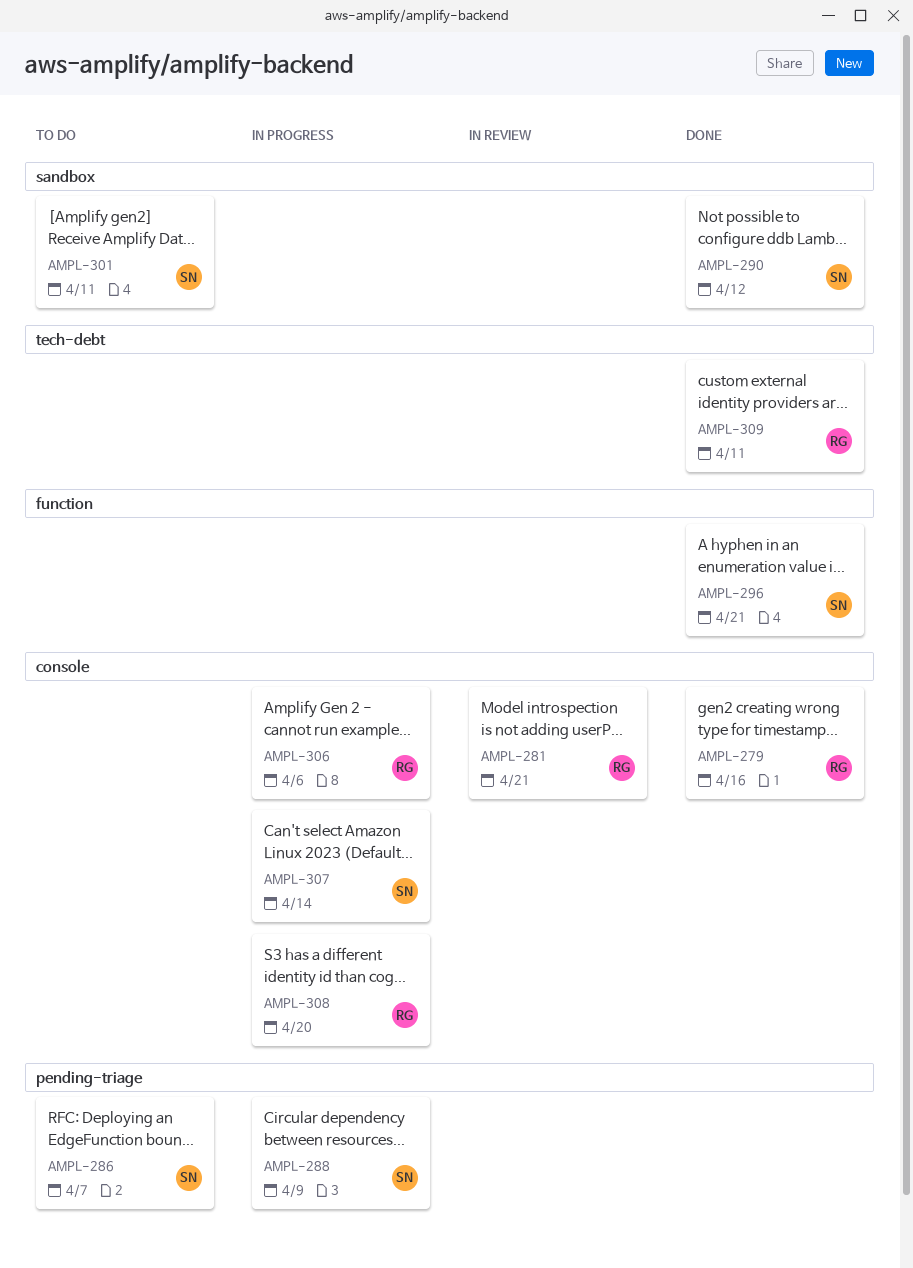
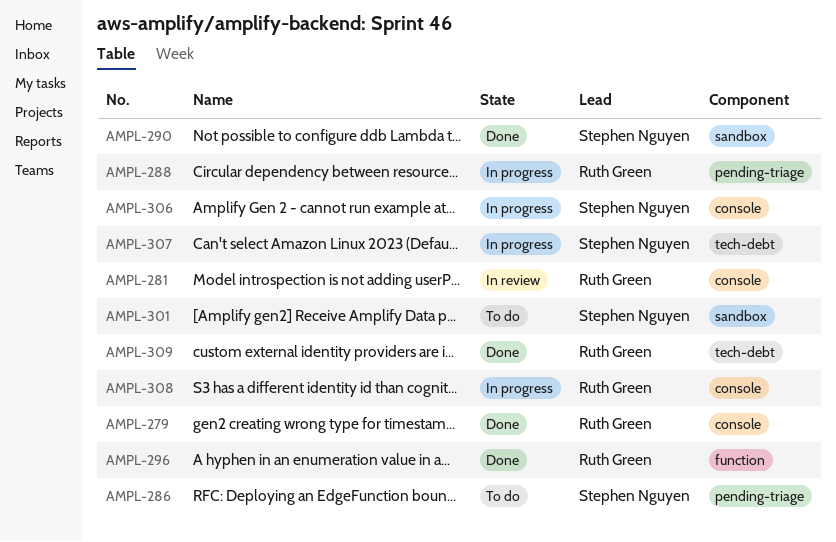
AMPL-288, owner: Stephen Nguyen -> Ruth Green
AMPL-296, owner: Stephen Nguyen -> Ruth Green
AMPL-306, owner: Ruth Green -> Stephen Nguyen
AMPL-307, label: console -> tech-debt

